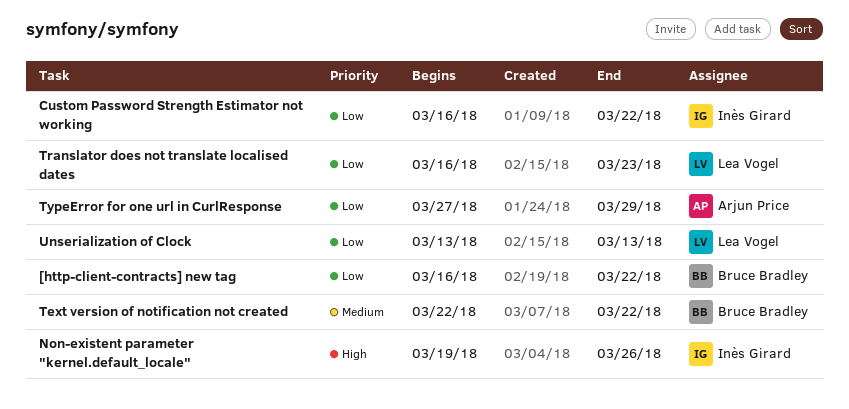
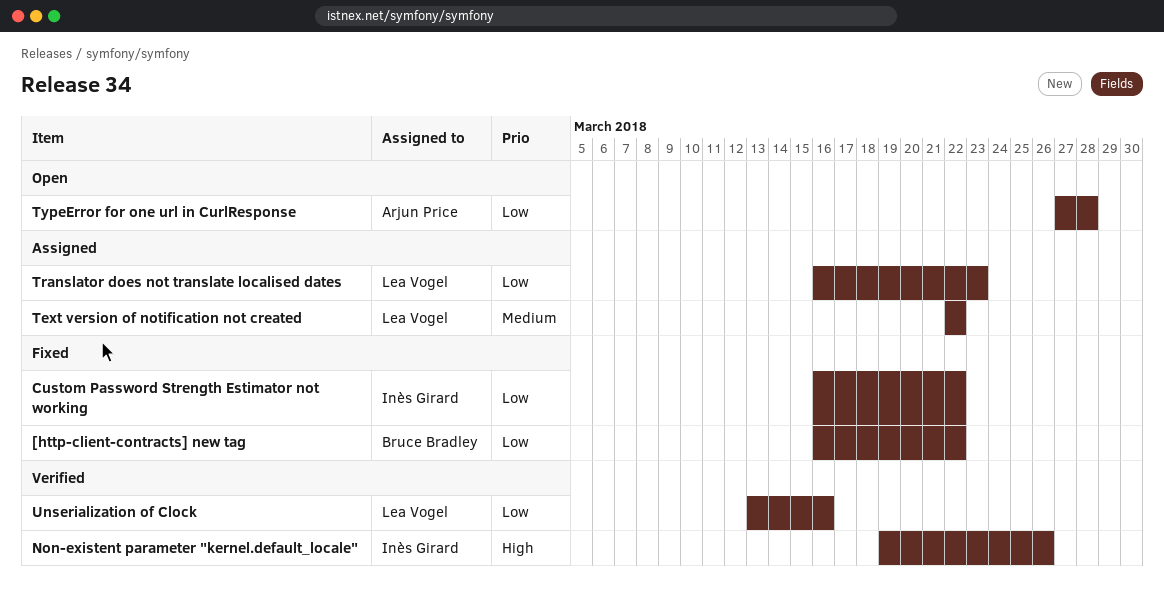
Text version of notification not created, owner: Bruce Bradley -> Lea Vogel
TypeError for one url in CurlResponse, due: Mar 29 -> Mar 28
Unserialization of Clock, due: Mar 13 -> Mar 16

